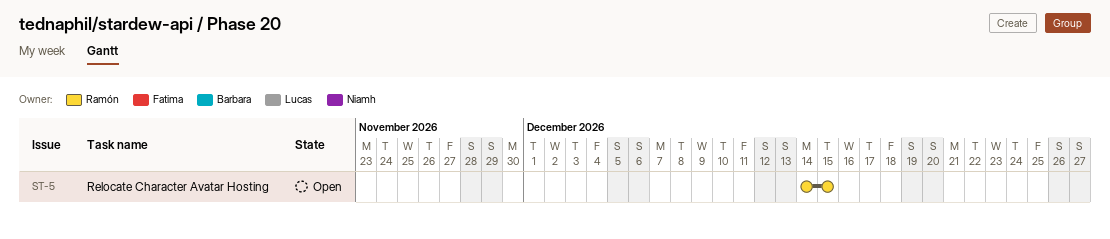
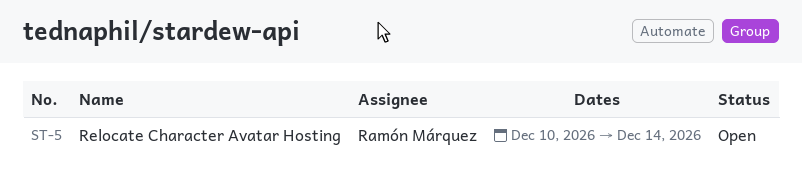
ST-5, start: Dec 14 -> Dec 10
ST-5, due: Dec 15 -> Dec 14

